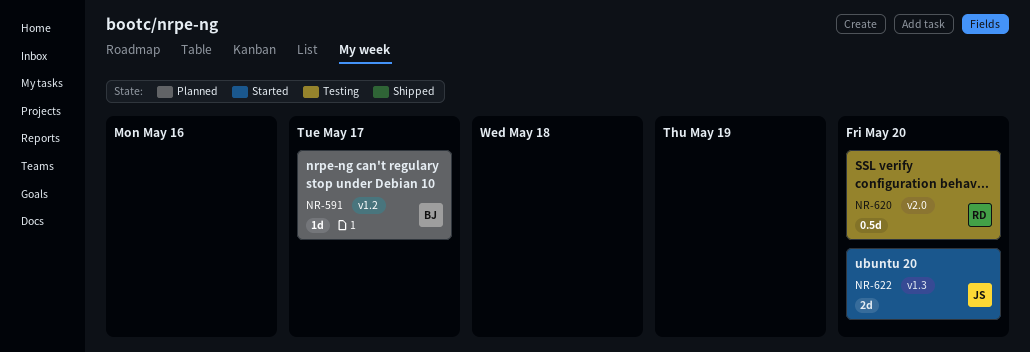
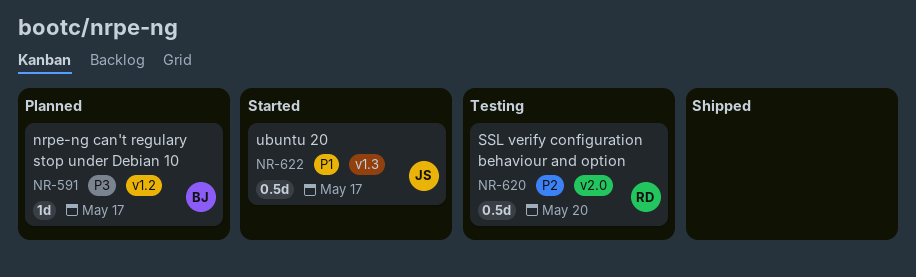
NR-622, estimate: 2d -> 0.5d
NR-622, due: May 20 -> May 17

